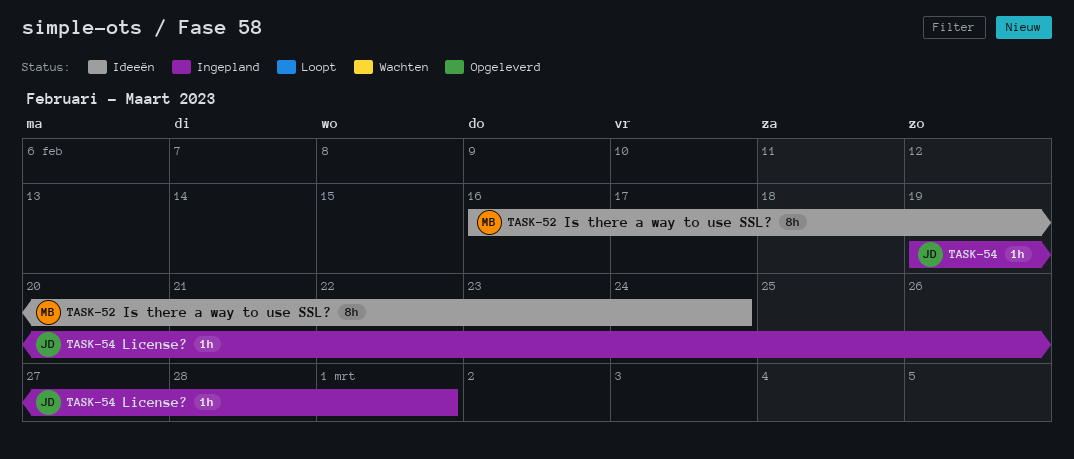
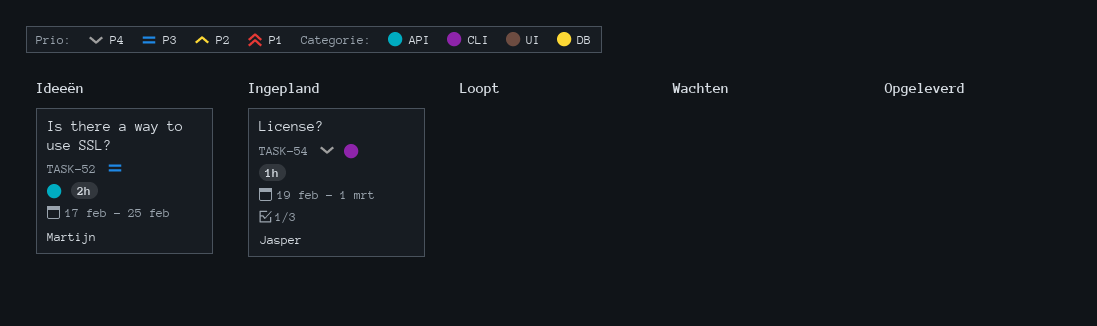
TASK-52, estimate: 8h -> 2h
TASK-52, start: Feb 16 -> Feb 17
TASK-52, due: Feb 24 -> Feb 25

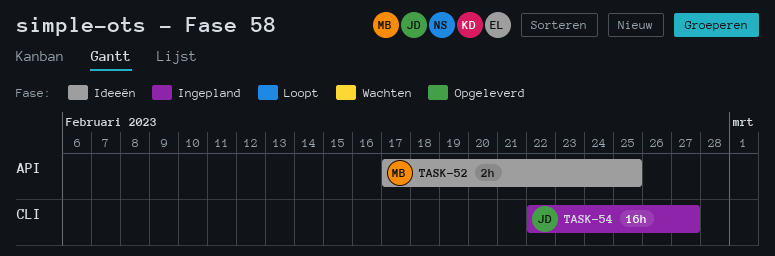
TASK-54, estimate: 1h -> 16h
TASK-54, start: Feb 19 -> Feb 22
TASK-54, due: Mar 1 -> Feb 27

